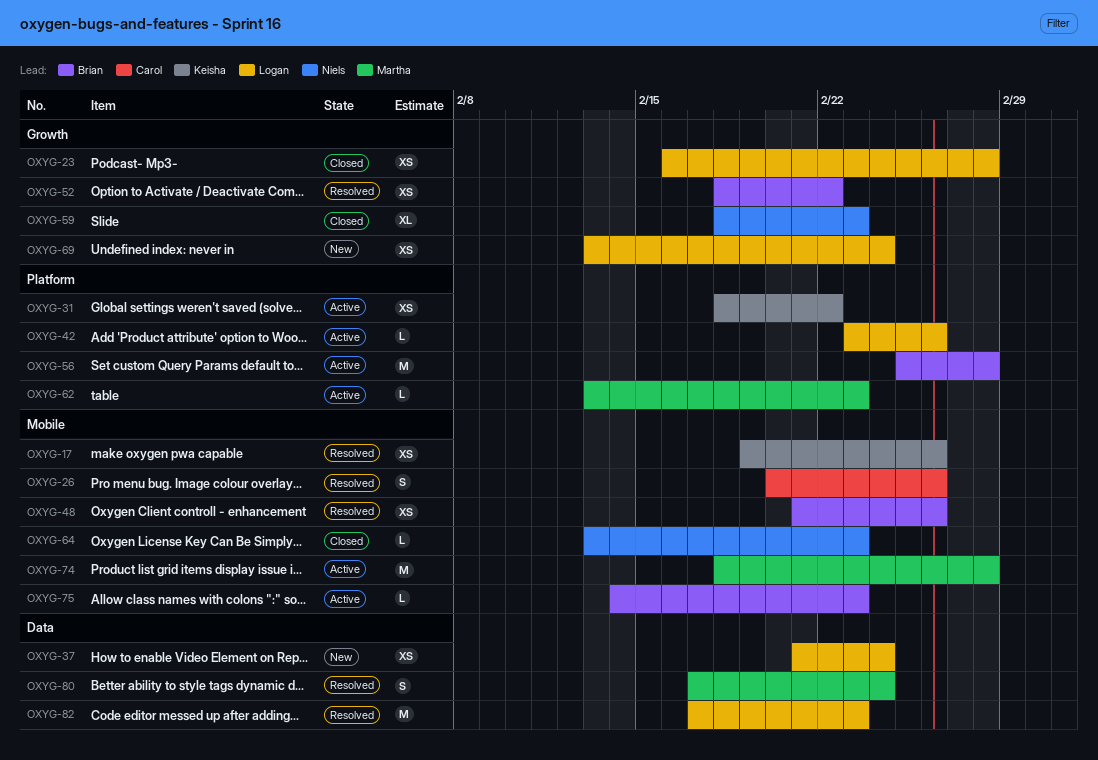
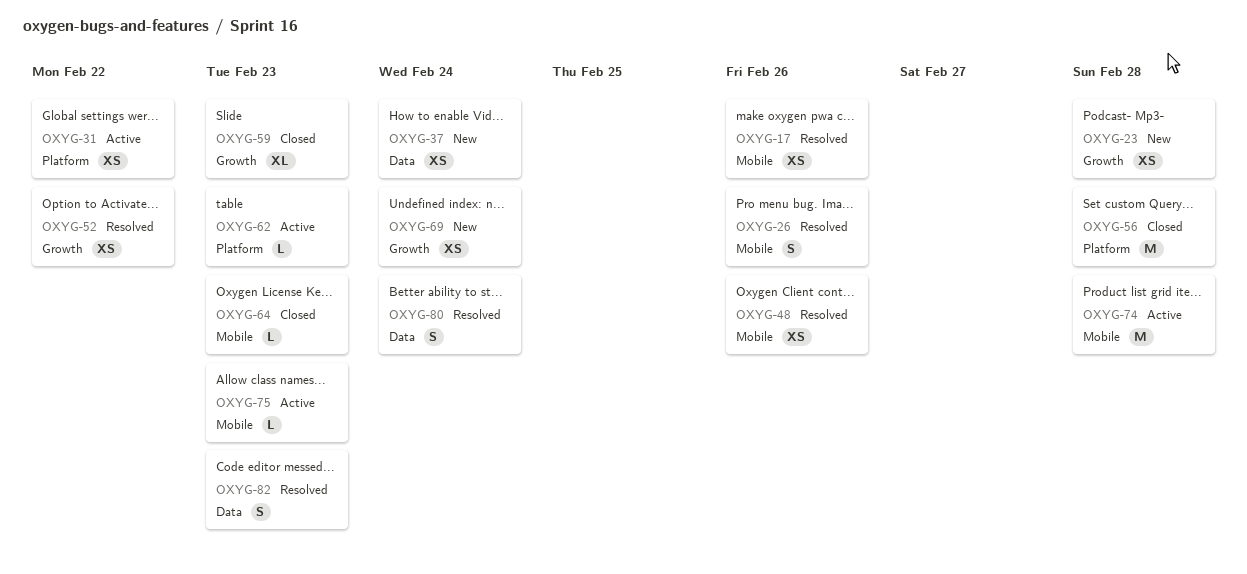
OXYG-23, status: Closed -> New
OXYG-42: present -> none
OXYG-56, status: Active -> Closed
OXYG-82, estimate: M -> S

